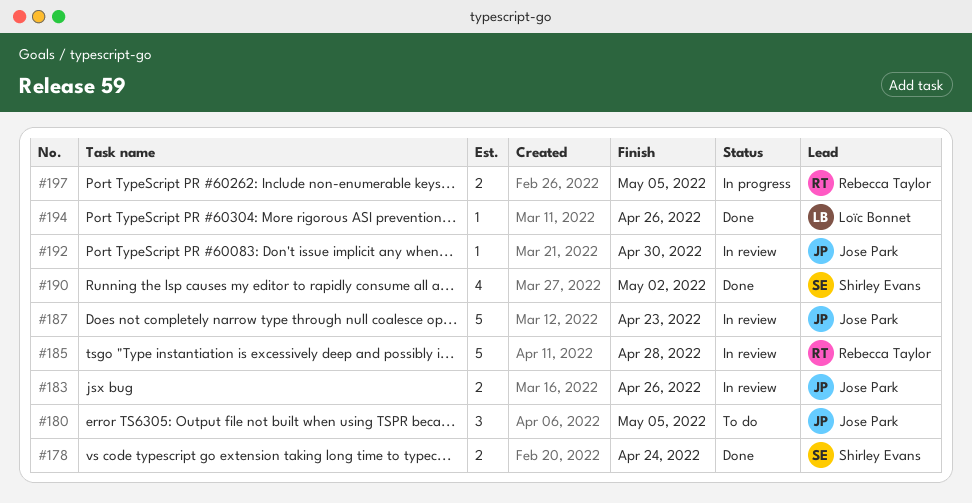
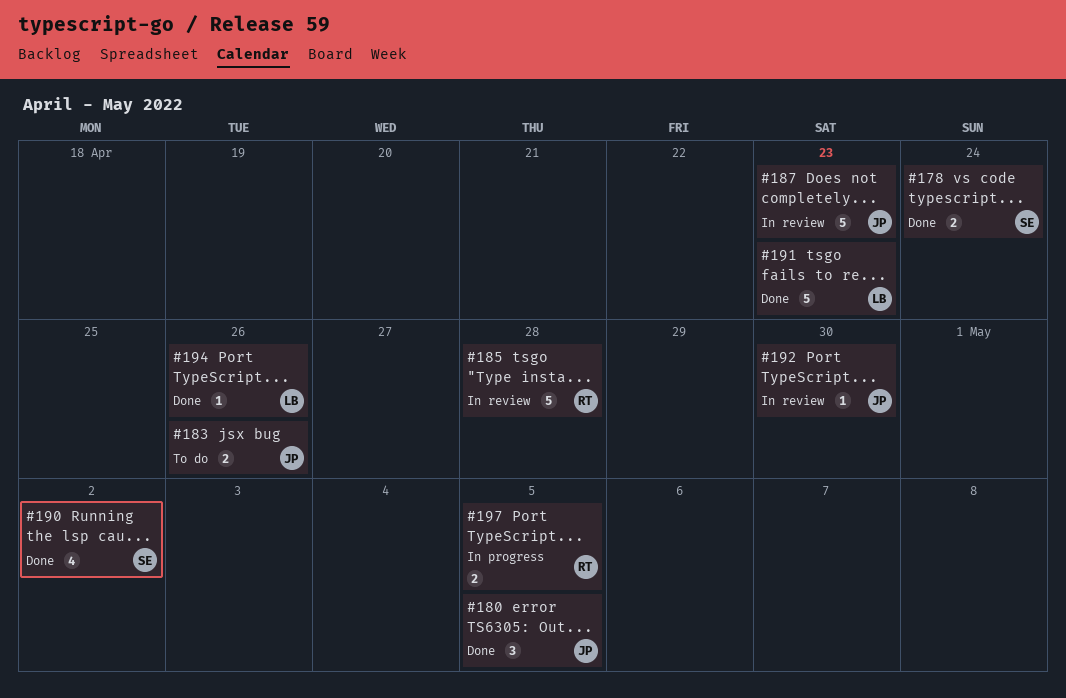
#180, status: To do -> Done
#183, status: In review -> To do
#191: none -> present

